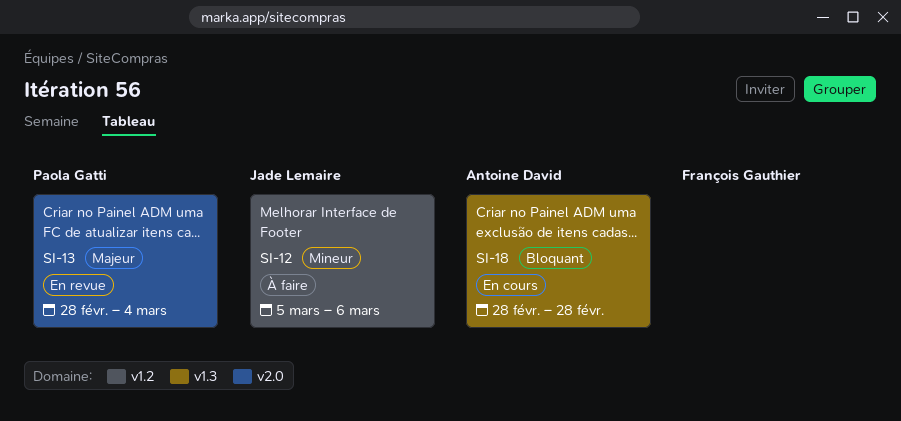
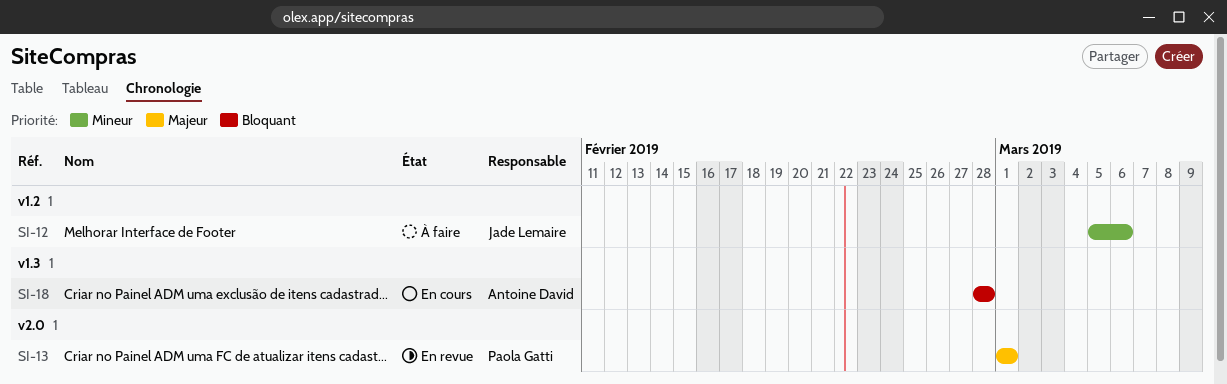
SI-13, start: Feb 28 -> Mar 1
SI-13, due: Mar 4 -> Mar 1

